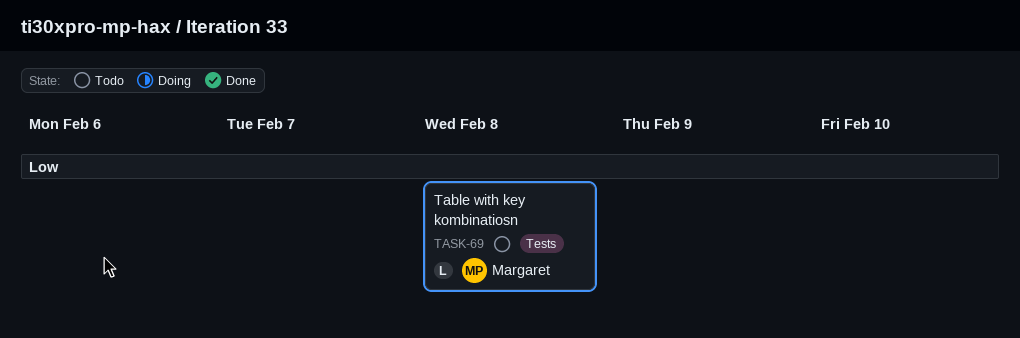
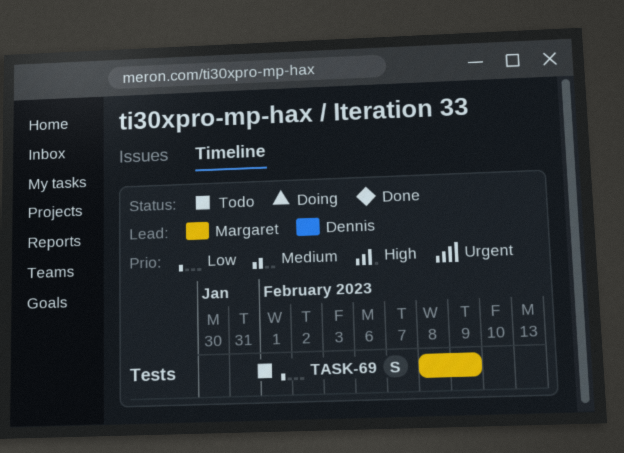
TASK-69, estimate: L -> S
TASK-69, due: Feb 8 -> Feb 9

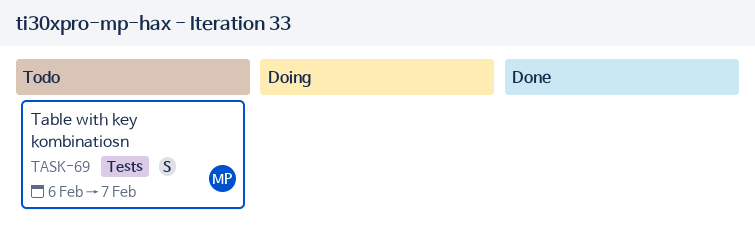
TASK-69, start: Feb 8 -> Feb 6
TASK-69, due: Feb 9 -> Feb 7

